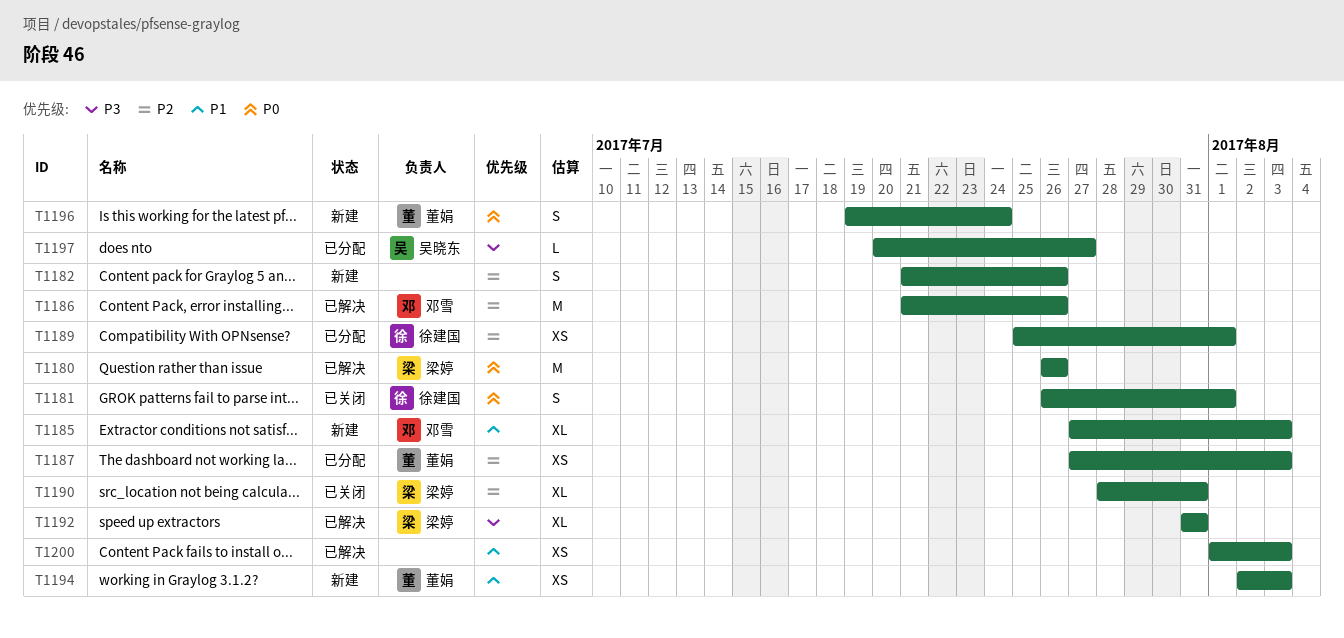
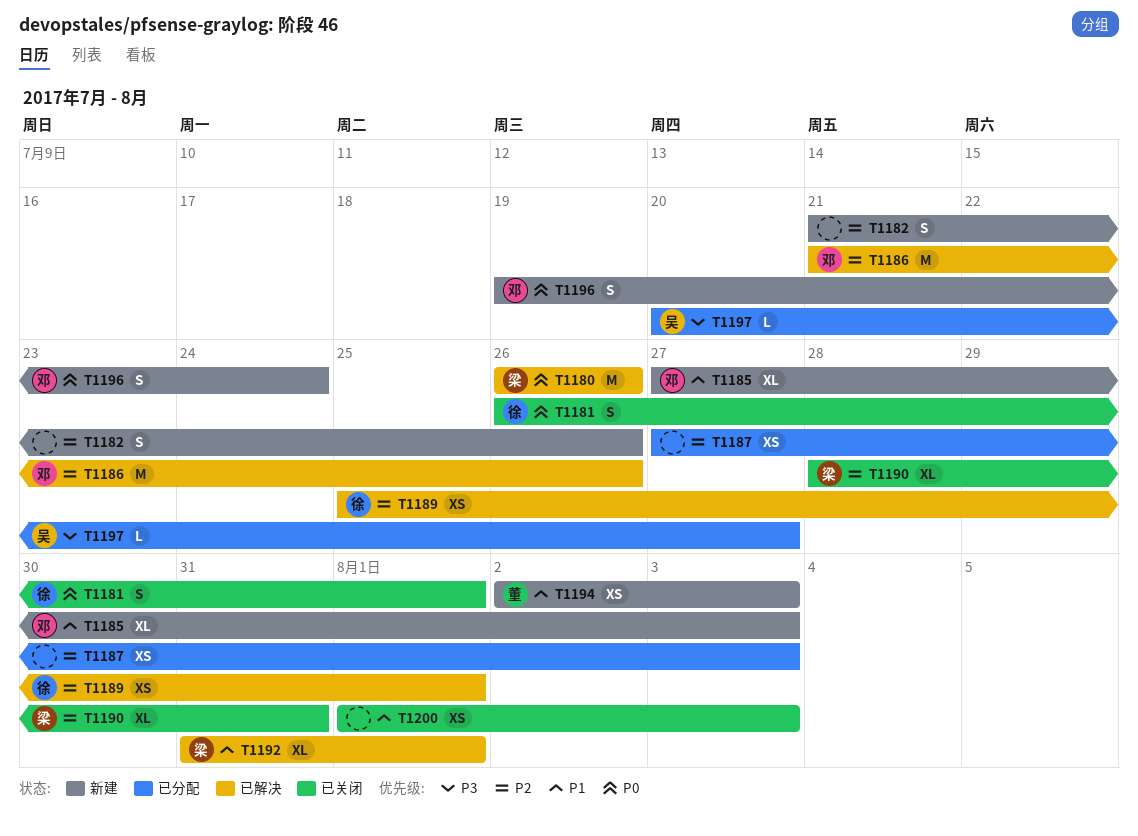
T1187, owner: 董娟 -> none
T1189, status: 已分配 -> 已解决
T1192, priority: P3 -> P1
T1192, due: Jul 31 -> Aug 1
T1196, owner: 董娟 -> 邓雪
T1200, status: 已解决 -> 已关闭

